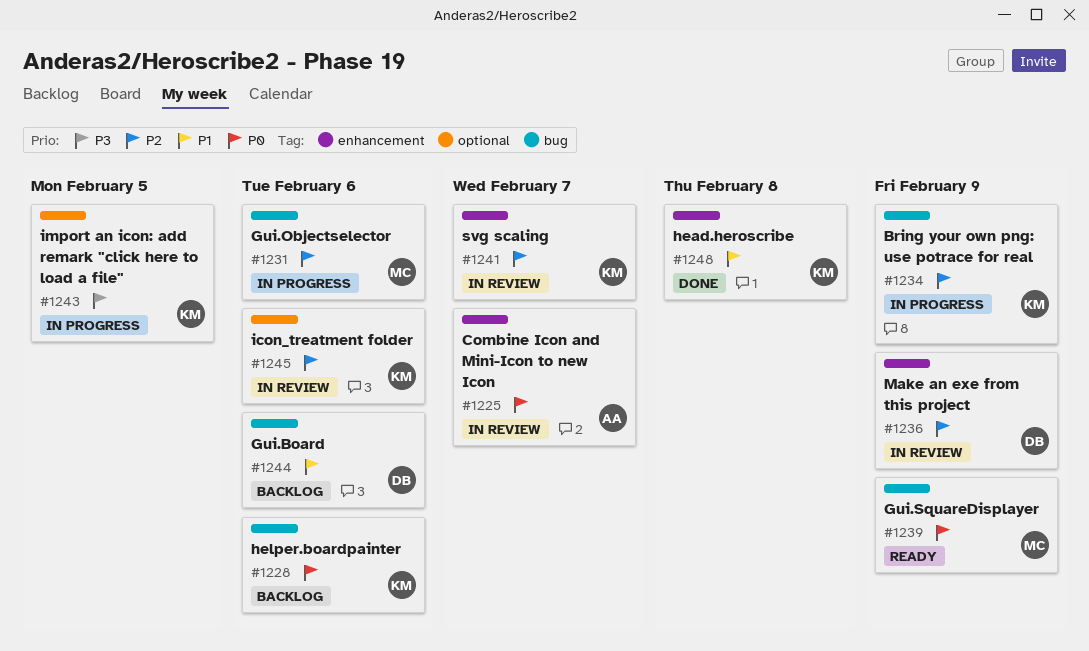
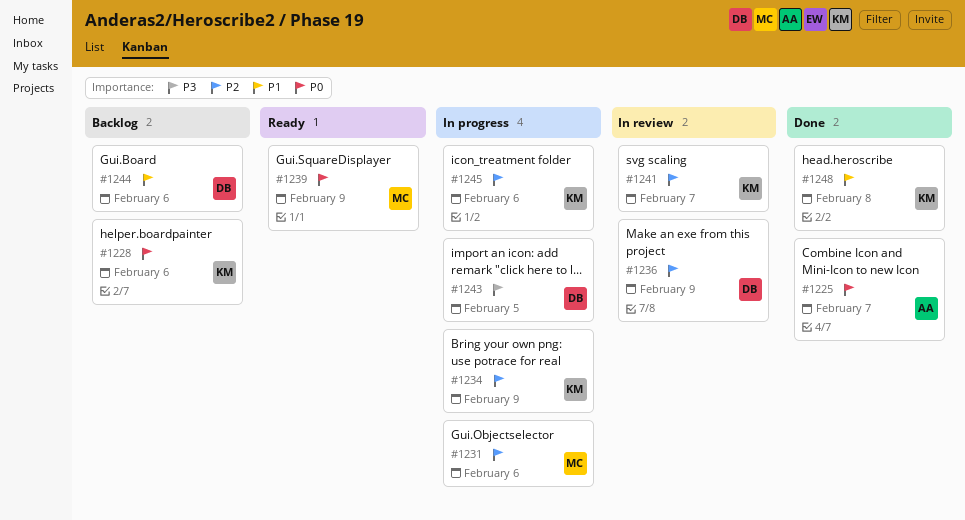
#1225, status: In review -> Done
#1243, owner: KM -> DB
#1245, status: In review -> In progress

